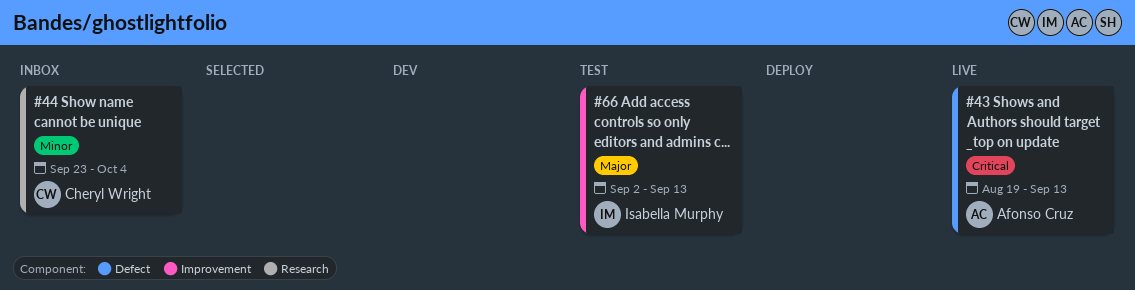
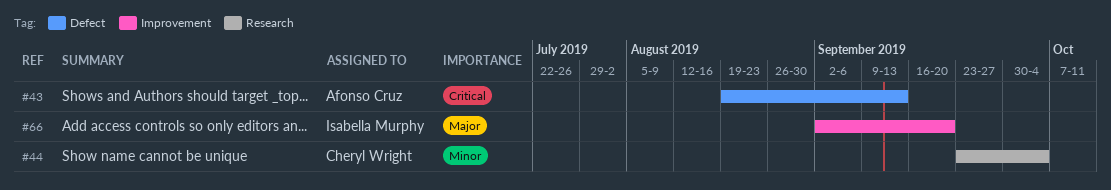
#66, due: Sep 13 -> Sep 20

